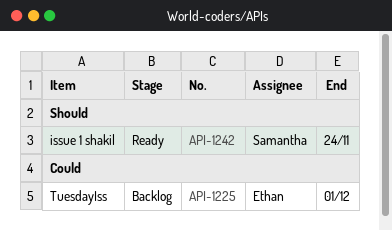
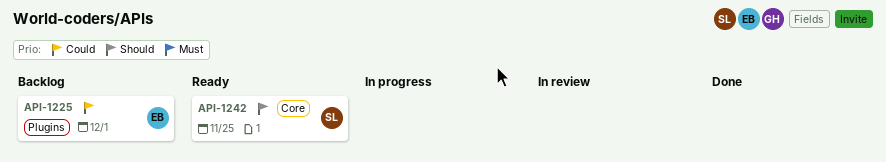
API-1242, due: Nov 24 -> Nov 25

